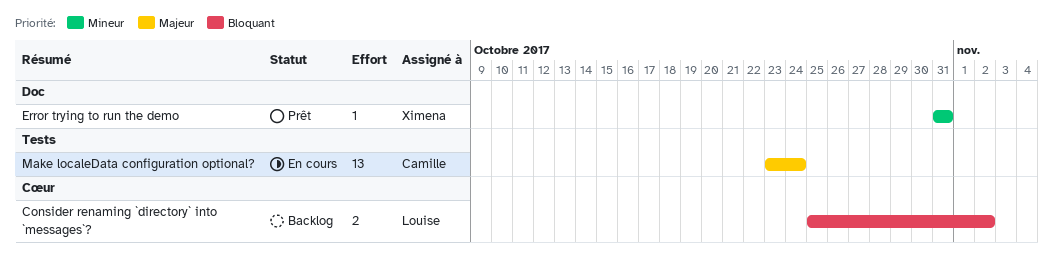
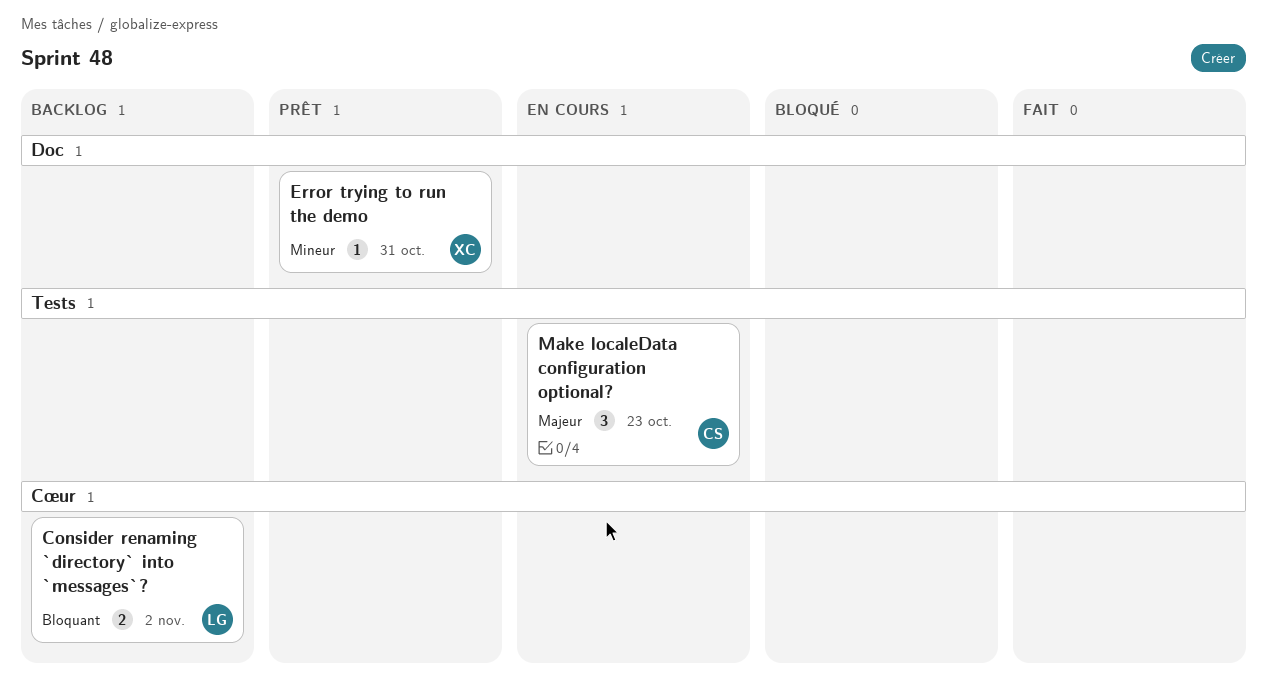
Make localeData configuration optional?, estimate: 13 -> 3
Make localeData configuration optional?, due: Oct 24 -> Oct 23

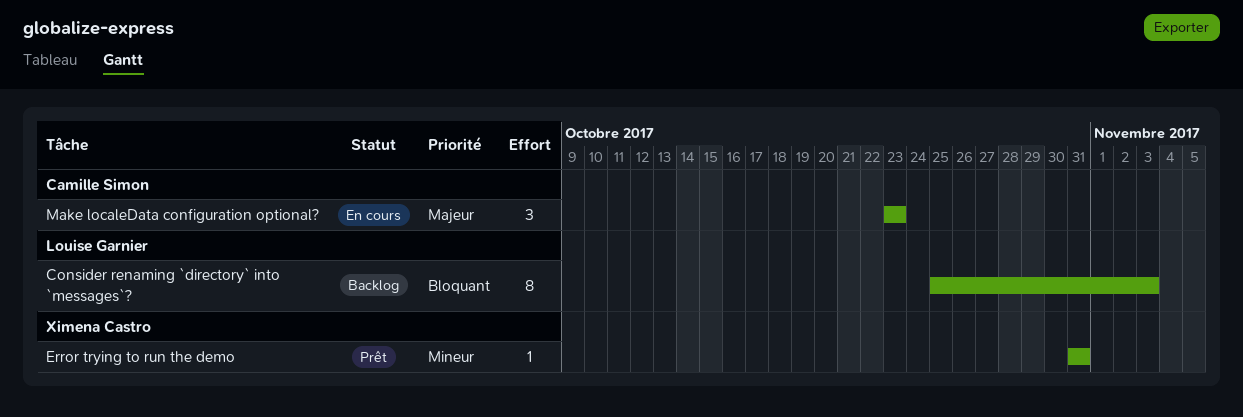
Consider renaming `directory` into `messages`?, estimate: 2 -> 8
Consider renaming `directory` into `messages`?, due: Nov 2 -> Nov 3

